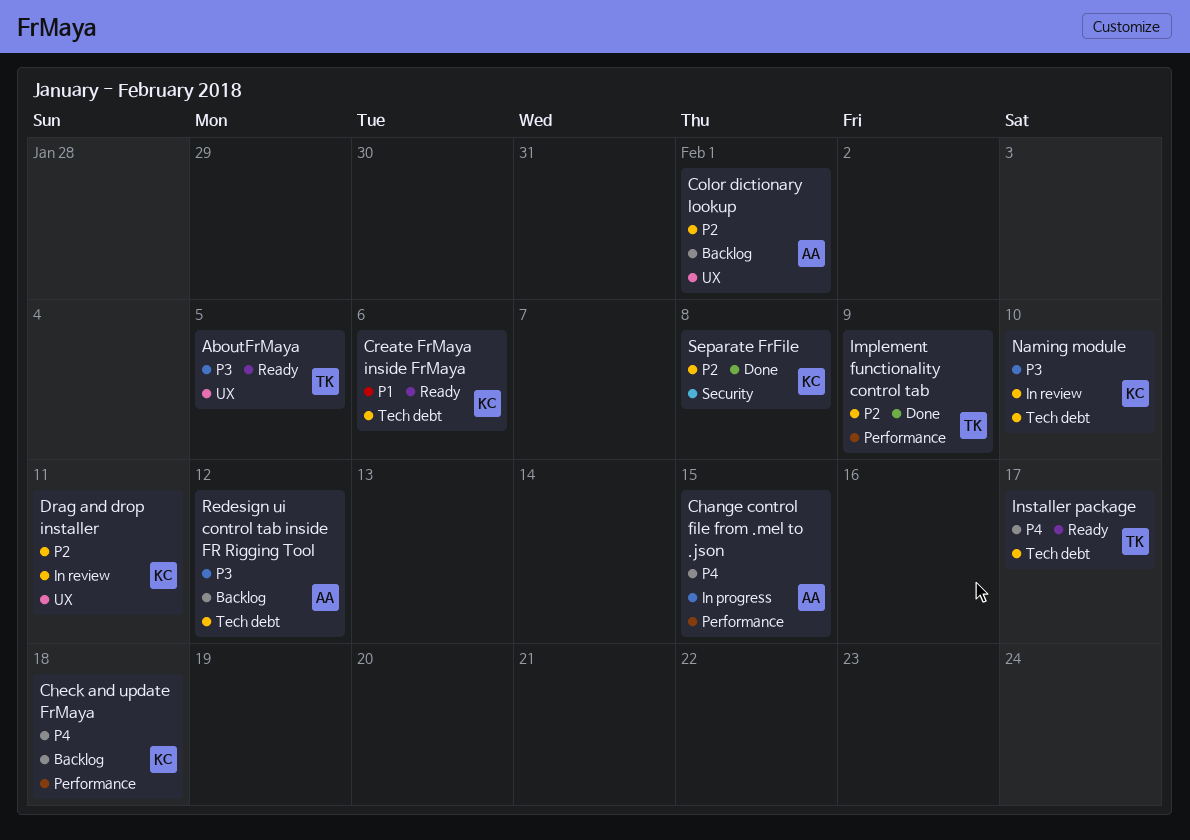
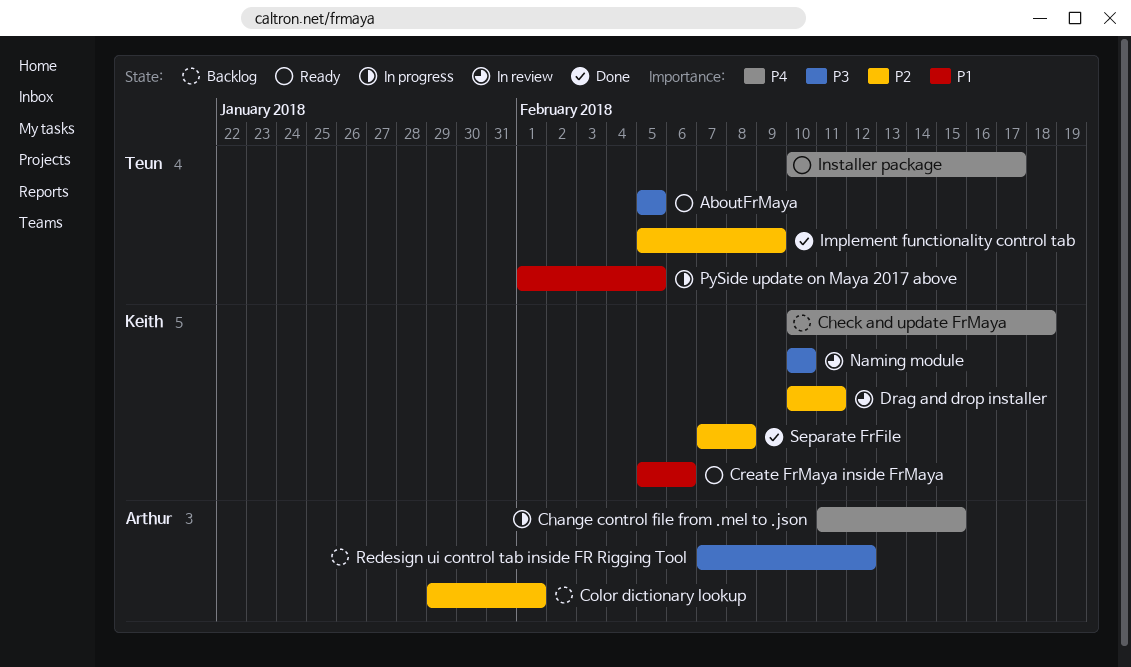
PySide update on Maya 2017 above: none -> present

